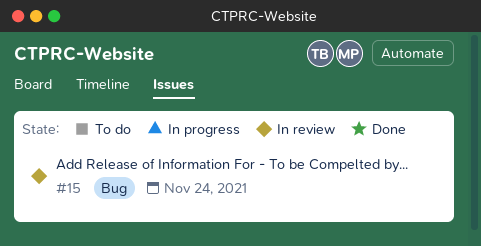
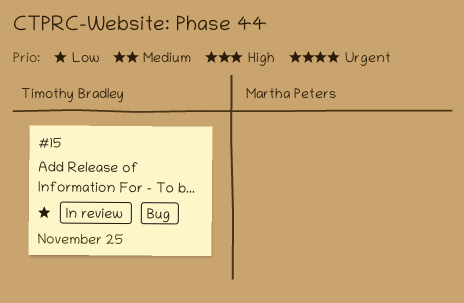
#15, due: Nov 24 -> Nov 25

